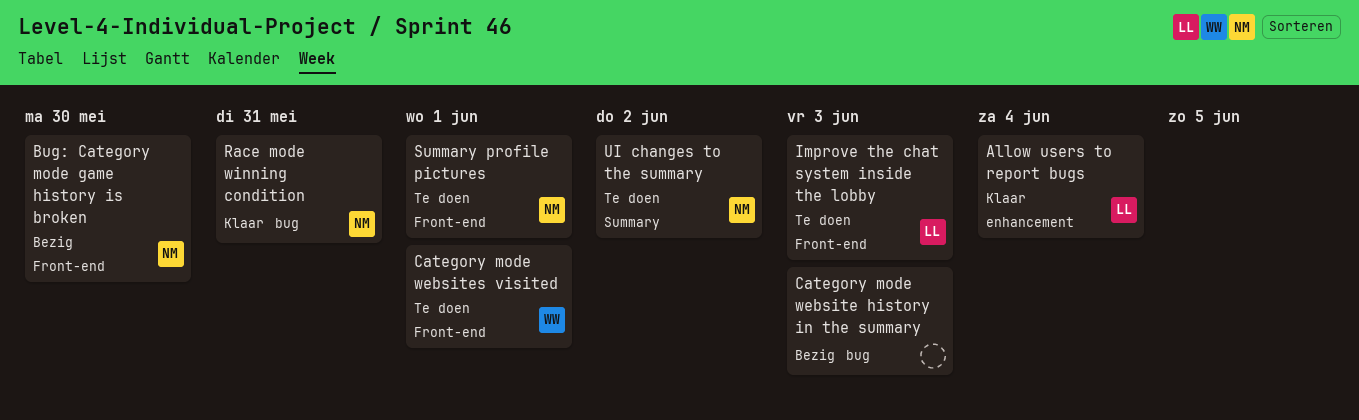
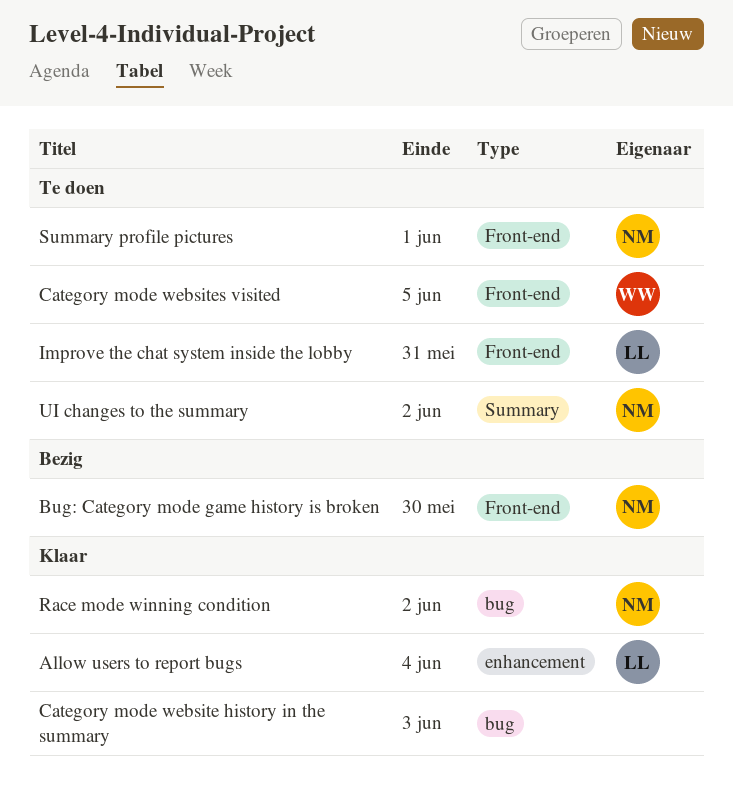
Category mode website history in the summary, status: Bezig -> Klaar
Category mode websites visited, due: Jun 1 -> Jun 5
Improve the chat system inside the lobby, due: Jun 3 -> May 31
Race mode winning condition, due: May 31 -> Jun 2

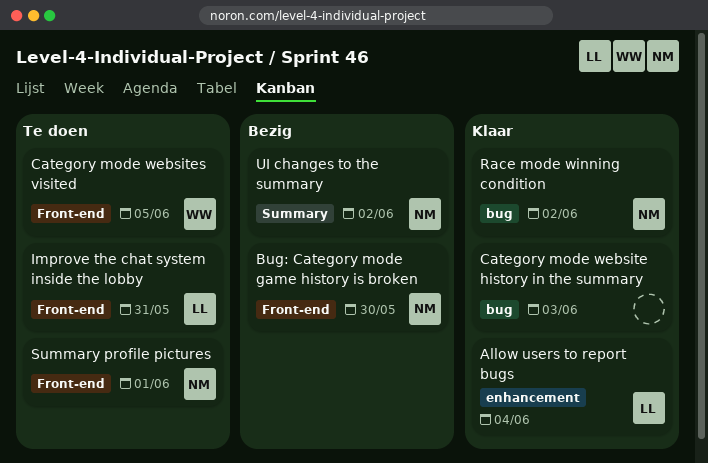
UI changes to the summary, status: Te doen -> Bezig

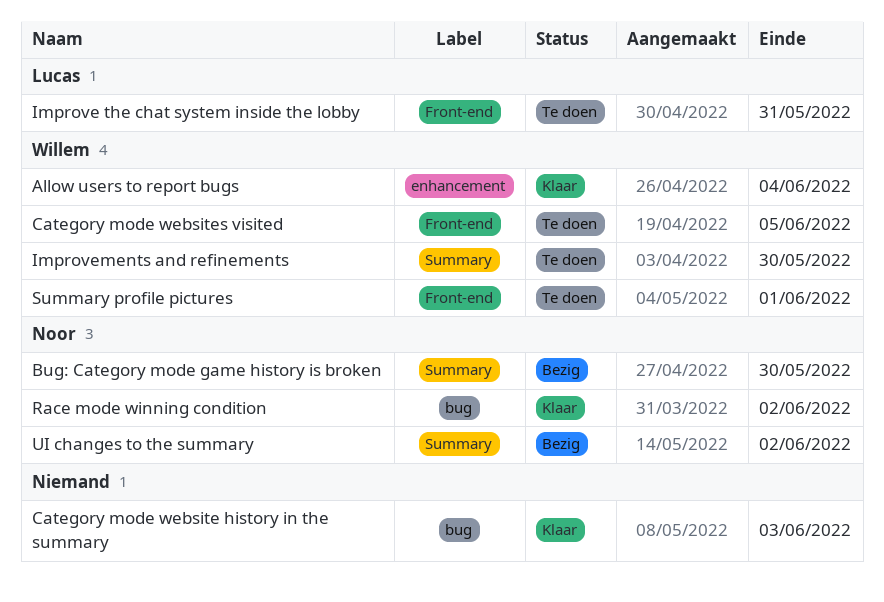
Allow users to report bugs, owner: Lucas -> Willem
Bug: Category mode game history is broken, label: Front-end -> Summary
Improvements and refinements: none -> present
Summary profile pictures, owner: Noor -> Willem

